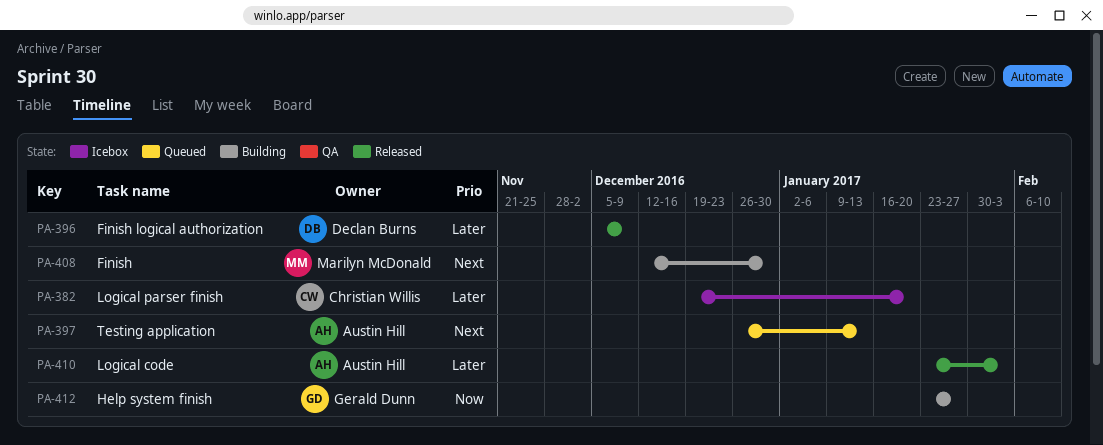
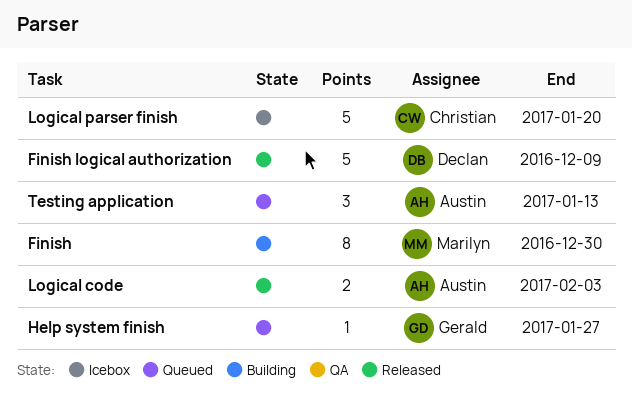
Help system finish, status: Building -> Queued

